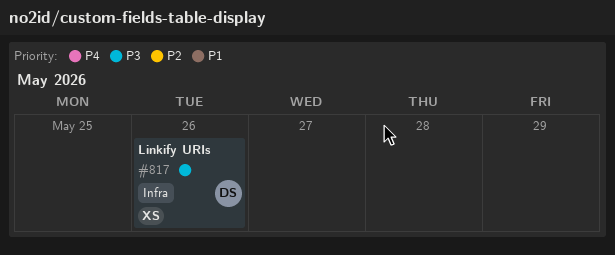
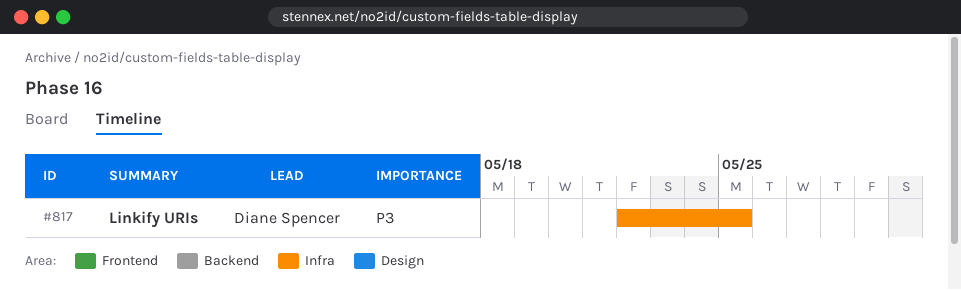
#817, due: May 26 -> May 25

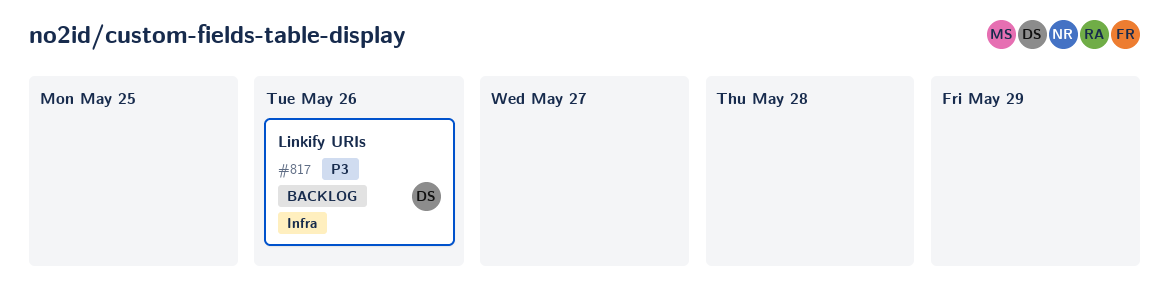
#817, due: May 25 -> May 26

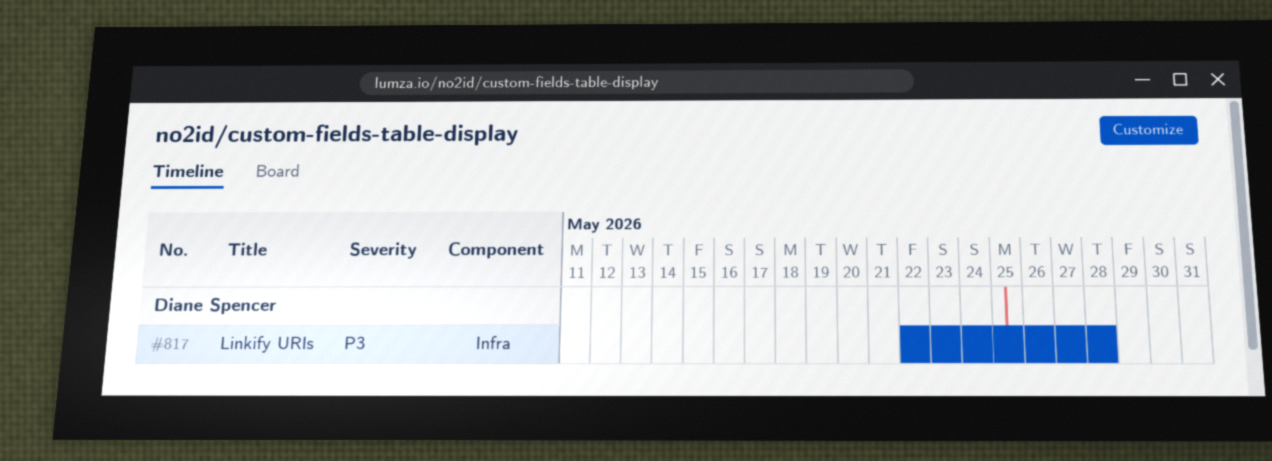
#817, due: May 26 -> May 28

